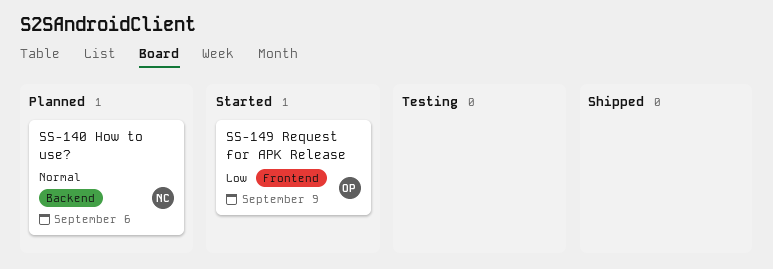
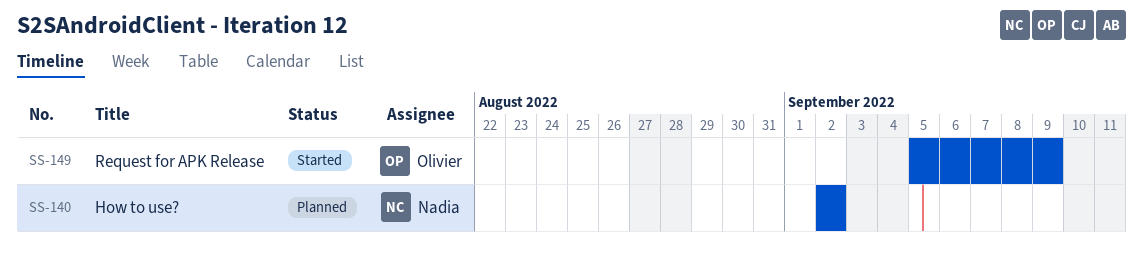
SS-140, due: Sep 6 -> Sep 2

